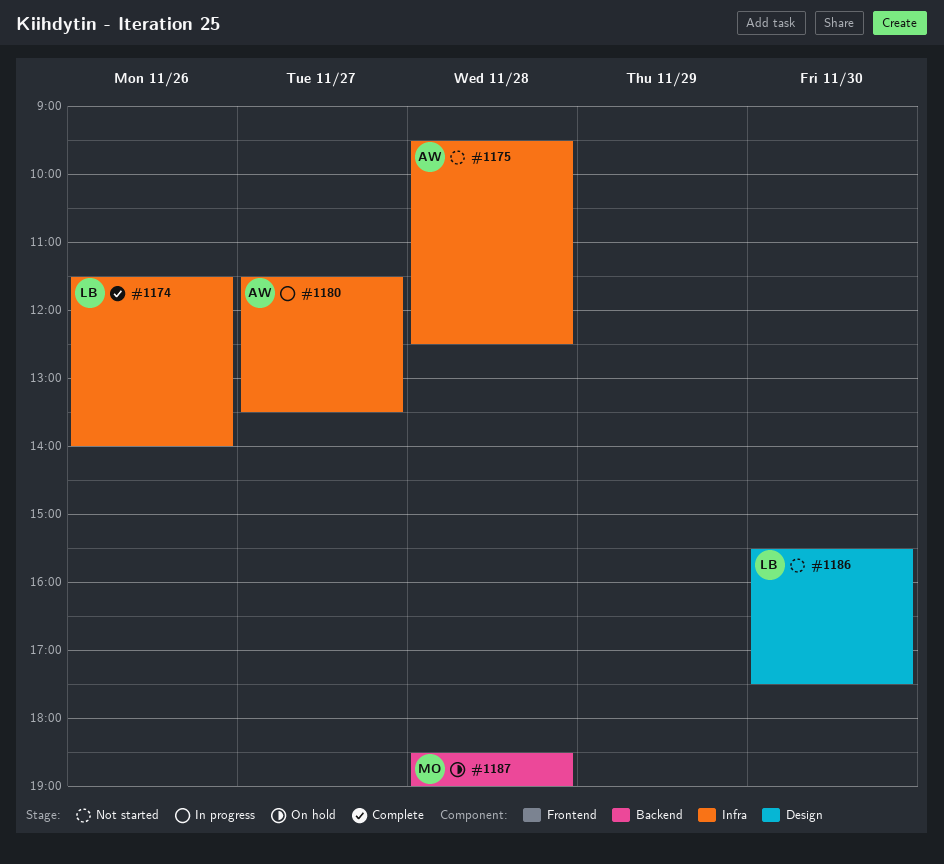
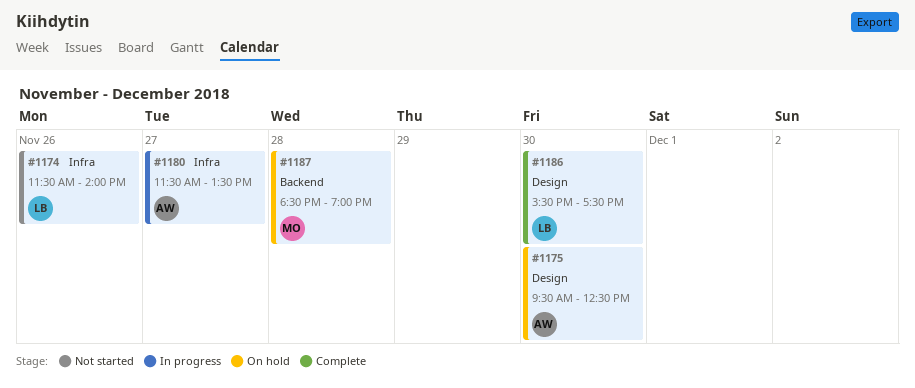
#1174, status: Complete -> Not started
#1175, status: Not started -> On hold
#1175, label: Infra -> Design
#1175, day: Nov 28 -> Nov 30
#1186, status: Not started -> Complete

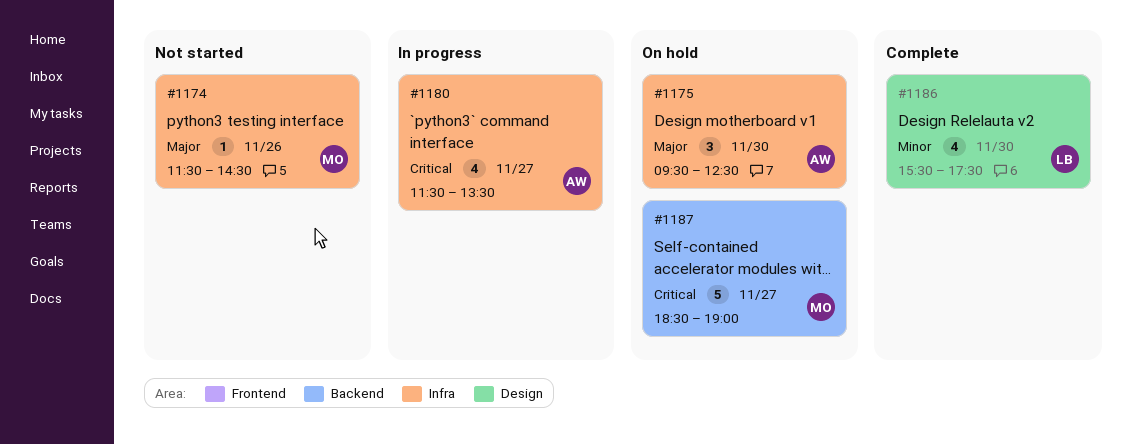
#1174, owner: LB -> MO
#1174, ends: 14:00 -> 14:30
#1175, label: Design -> Infra
#1187, day: Nov 28 -> Nov 27

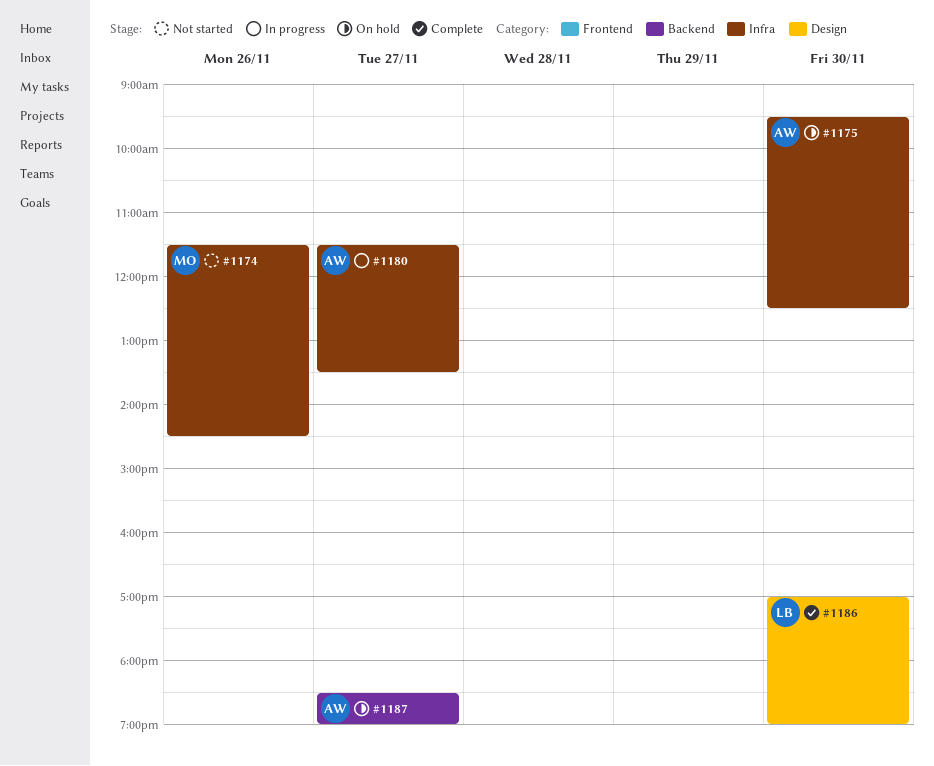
#1186, begins: 15:30 -> 17:00
#1186, ends: 17:30 -> 19:00
#1187, owner: MO -> AW

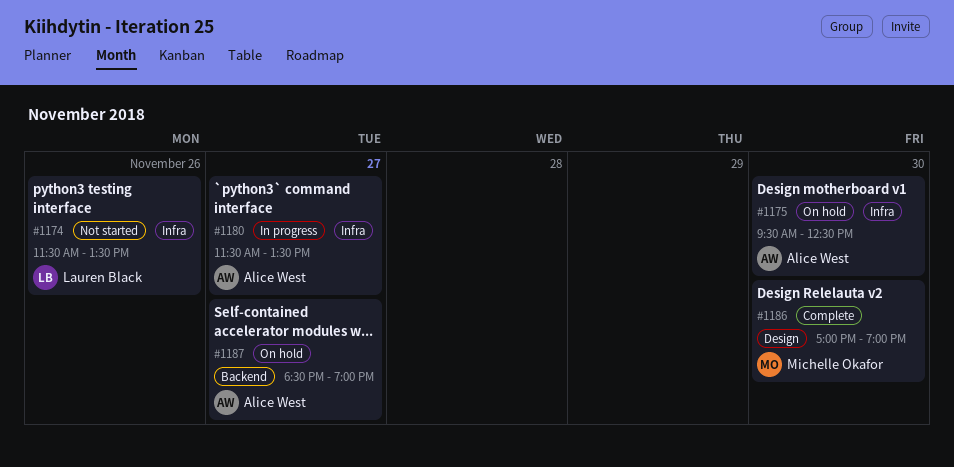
#1174, owner: Michelle Okafor -> Lauren Black
#1174, ends: 14:30 -> 13:30
#1186, owner: Lauren Black -> Michelle Okafor

